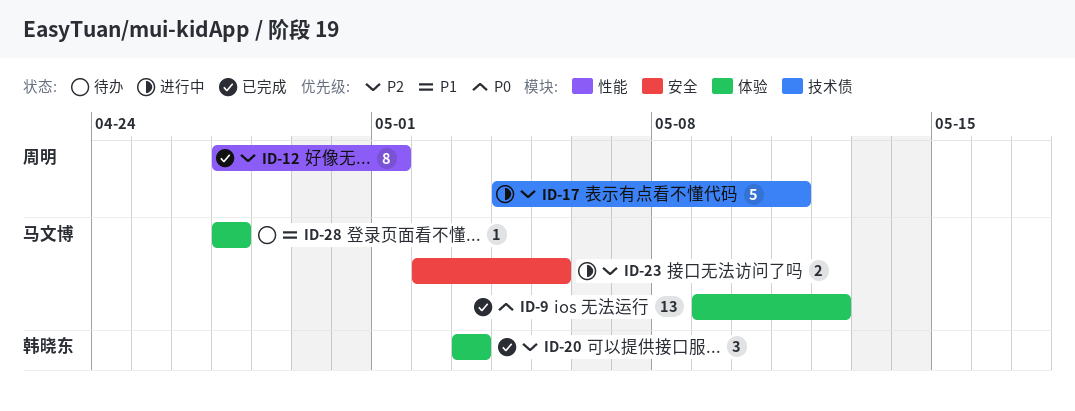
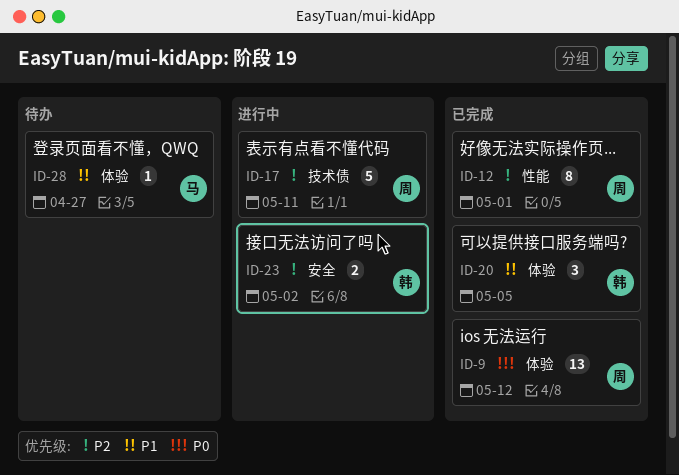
ID-9, owner: 马文博 -> 周明
ID-20, priority: P2 -> P1
ID-20, due: May 3 -> May 5
ID-23, owner: 马文博 -> 韩晓东
ID-23, due: May 5 -> May 2

